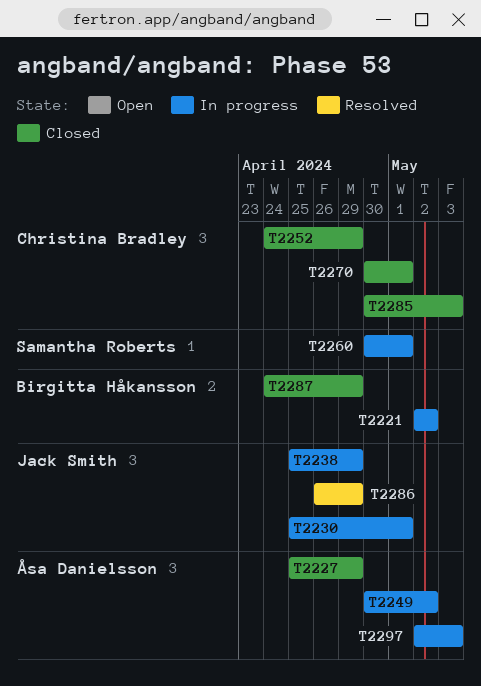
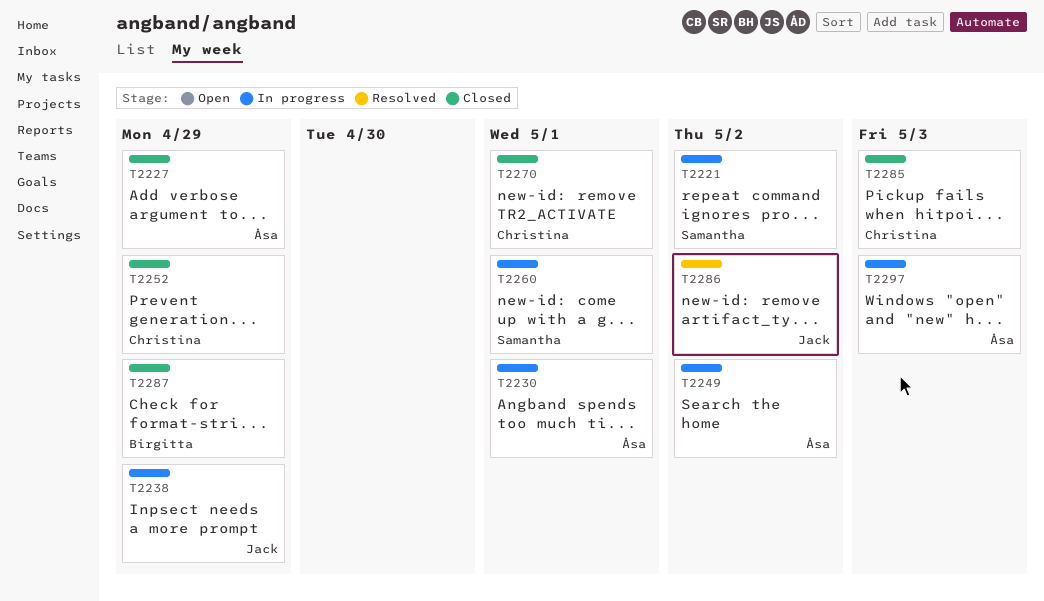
T2221, owner: Birgitta Håkansson -> Samantha Roberts
T2230, owner: Jack Smith -> Åsa Danielsson
T2286, due: Apr 29 -> May 2

